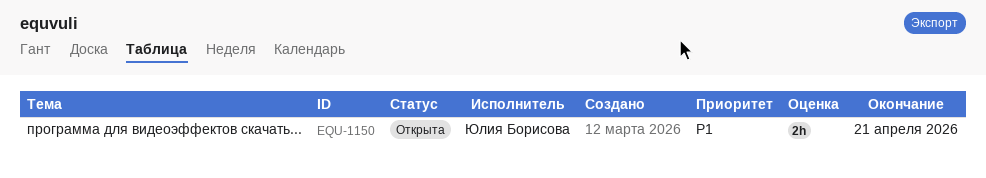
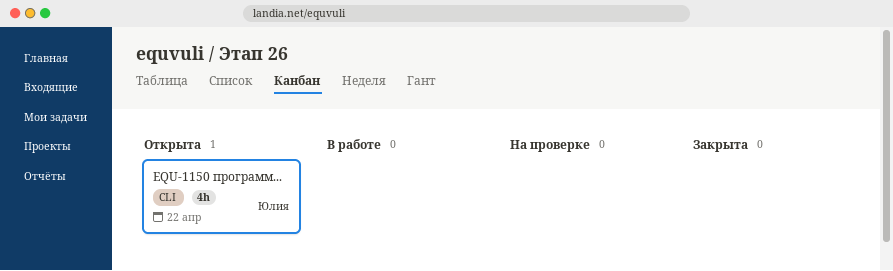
EQU-1150, estimate: 2h -> 4h
EQU-1150, due: Apr 21 -> Apr 22

